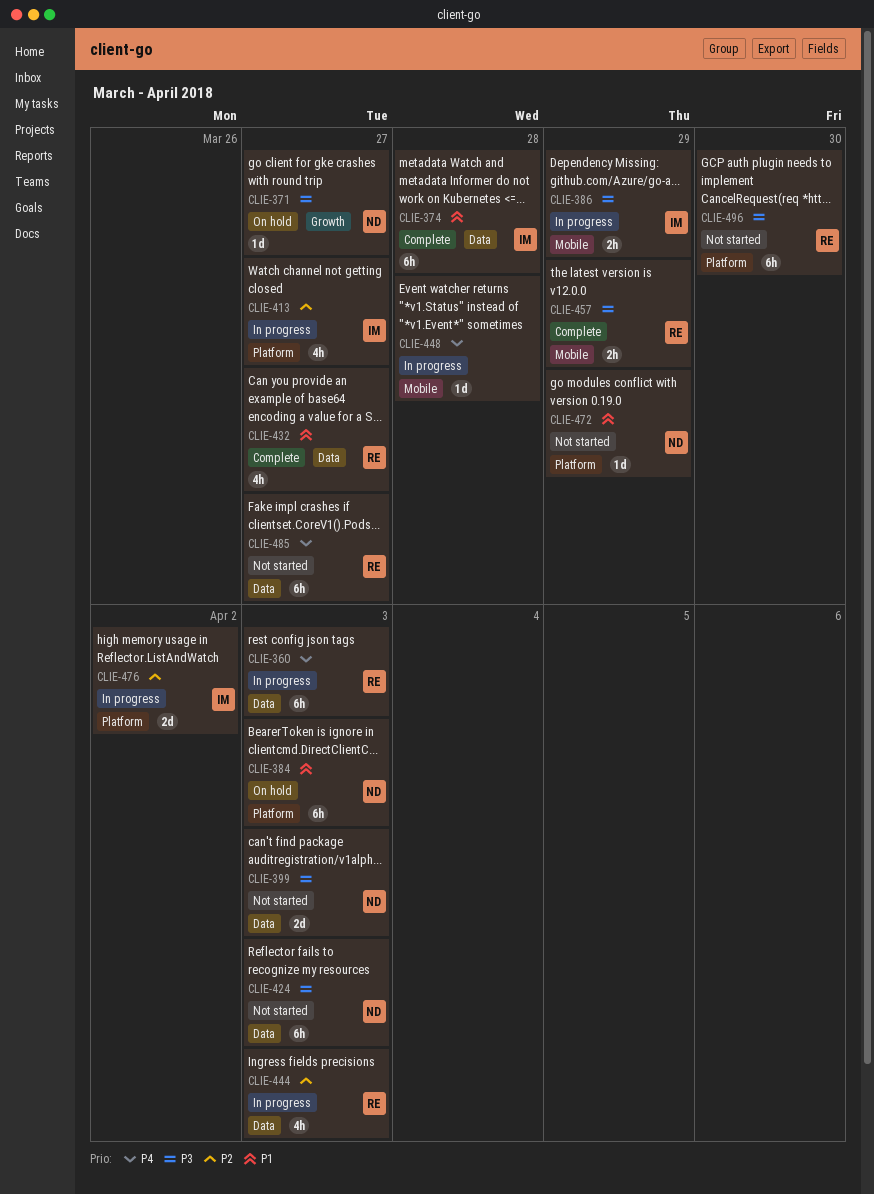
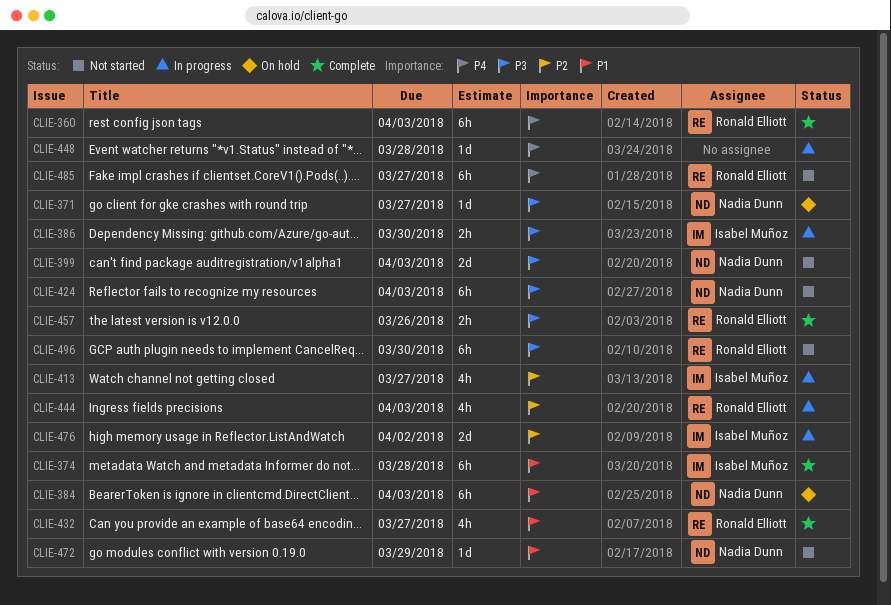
CLIE-360, status: In progress -> Complete
CLIE-386, due: Mar 29 -> Mar 30
CLIE-457, due: Mar 29 -> Mar 26

